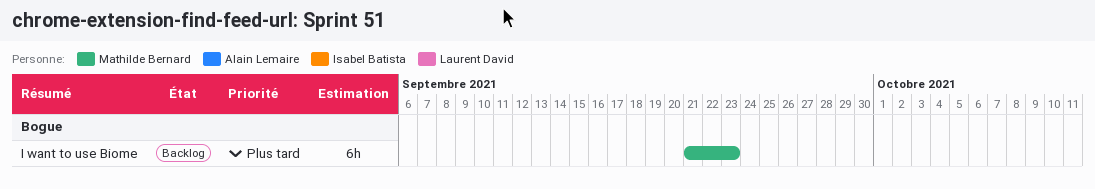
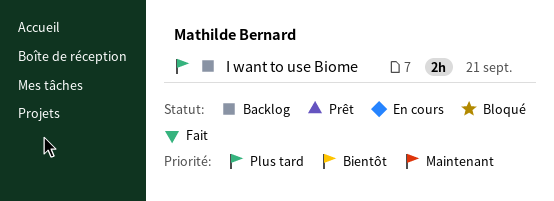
I want to use Biome, estimate: 6h -> 2h
I want to use Biome, due: Sep 23 -> Sep 21

